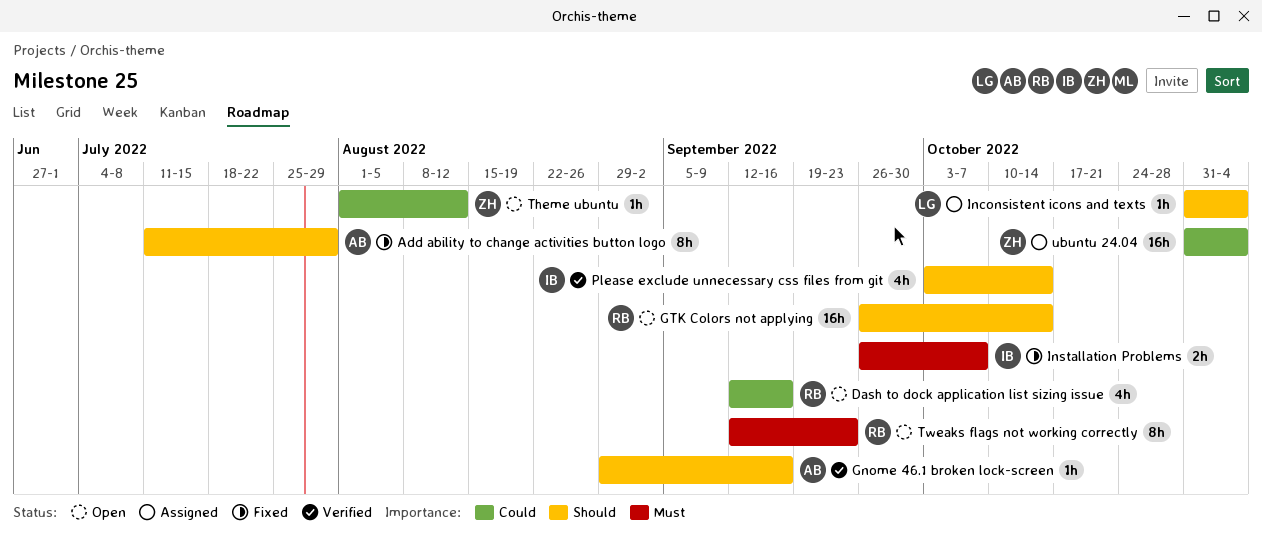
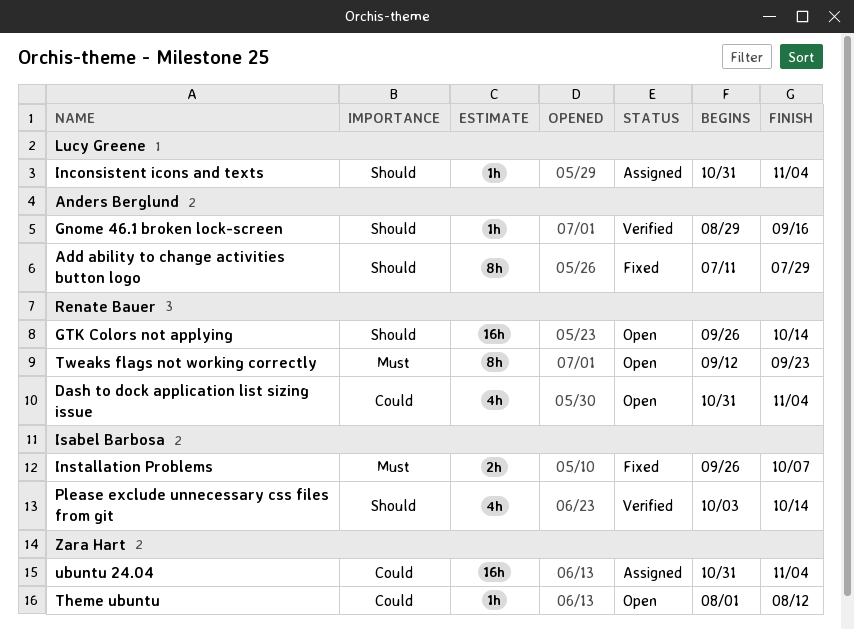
Dash to dock application list sizing issue, start: Sep 12 -> Oct 31
Dash to dock application list sizing issue, due: Sep 16 -> Nov 4

